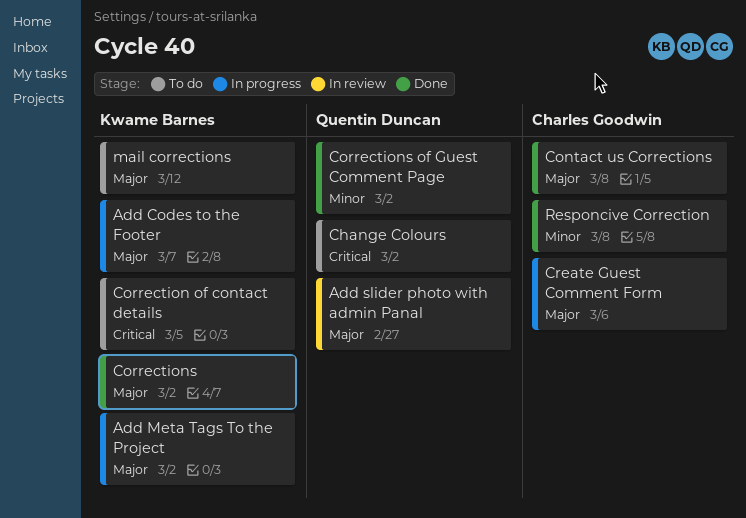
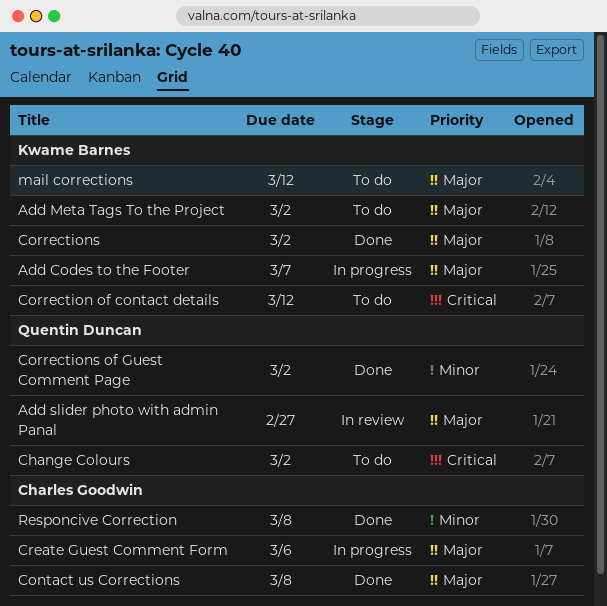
Add Meta Tags To the Project, status: In progress -> To do
Correction of contact details, due: Mar 5 -> Mar 12

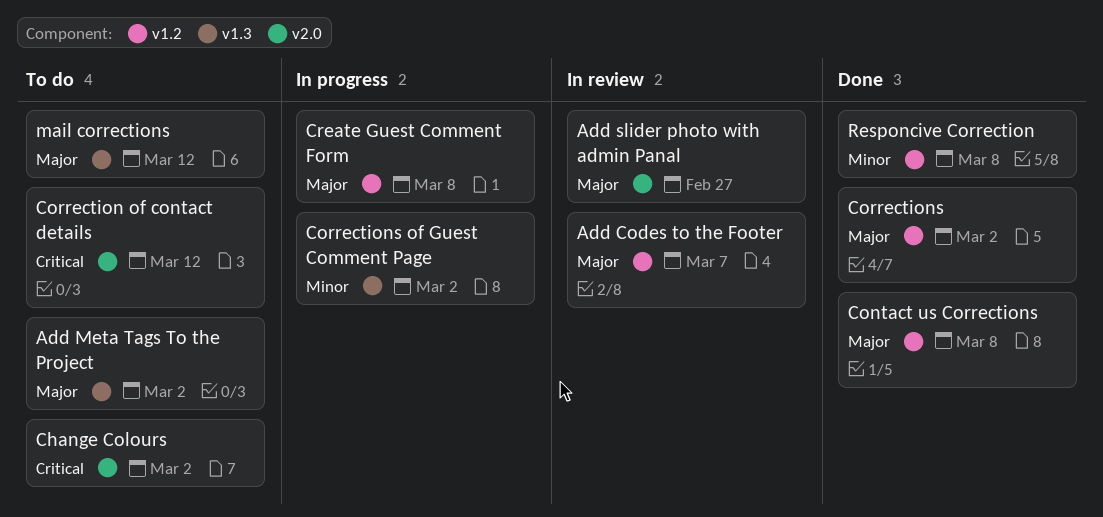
Add Codes to the Footer, status: In progress -> In review
Corrections of Guest Comment Page, status: Done -> In progress
Create Guest Comment Form, due: Mar 6 -> Mar 8

